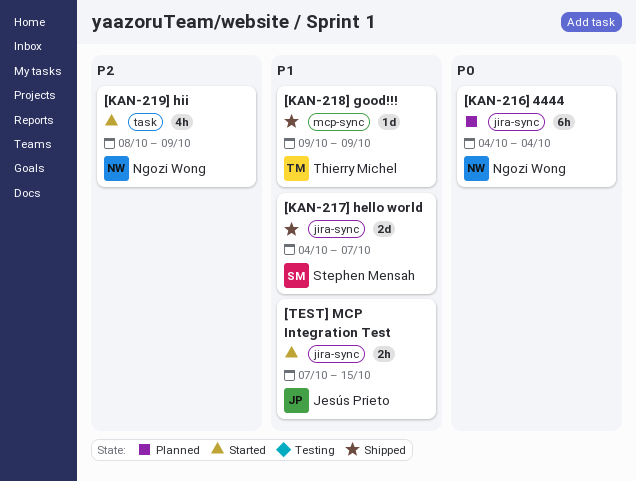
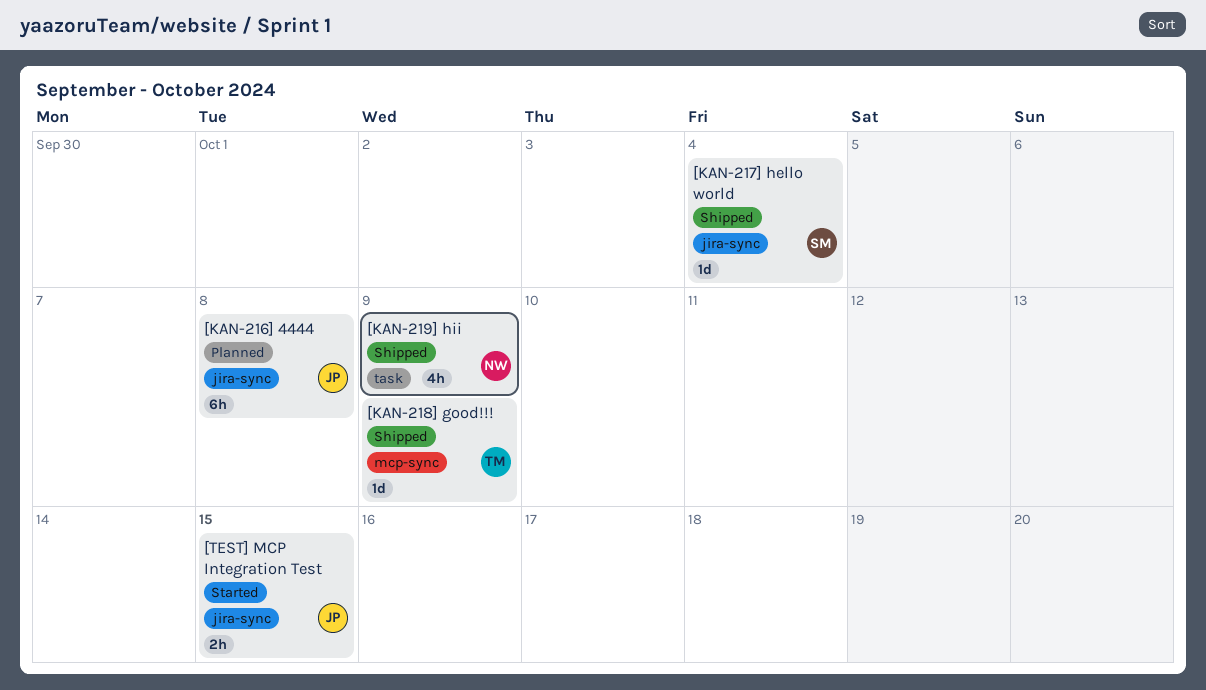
[KAN-216] 4444, owner: Ngozi Wong -> Jesús Prieto
[KAN-216] 4444, due: Oct 4 -> Oct 8
[KAN-217] hello world, estimate: 2d -> 1d
[KAN-217] hello world, due: Oct 7 -> Oct 4
[KAN-219] hii, status: Started -> Shipped

